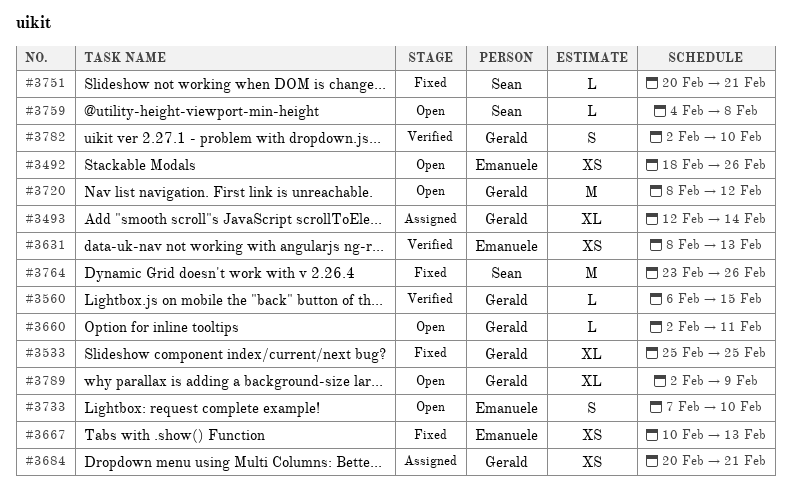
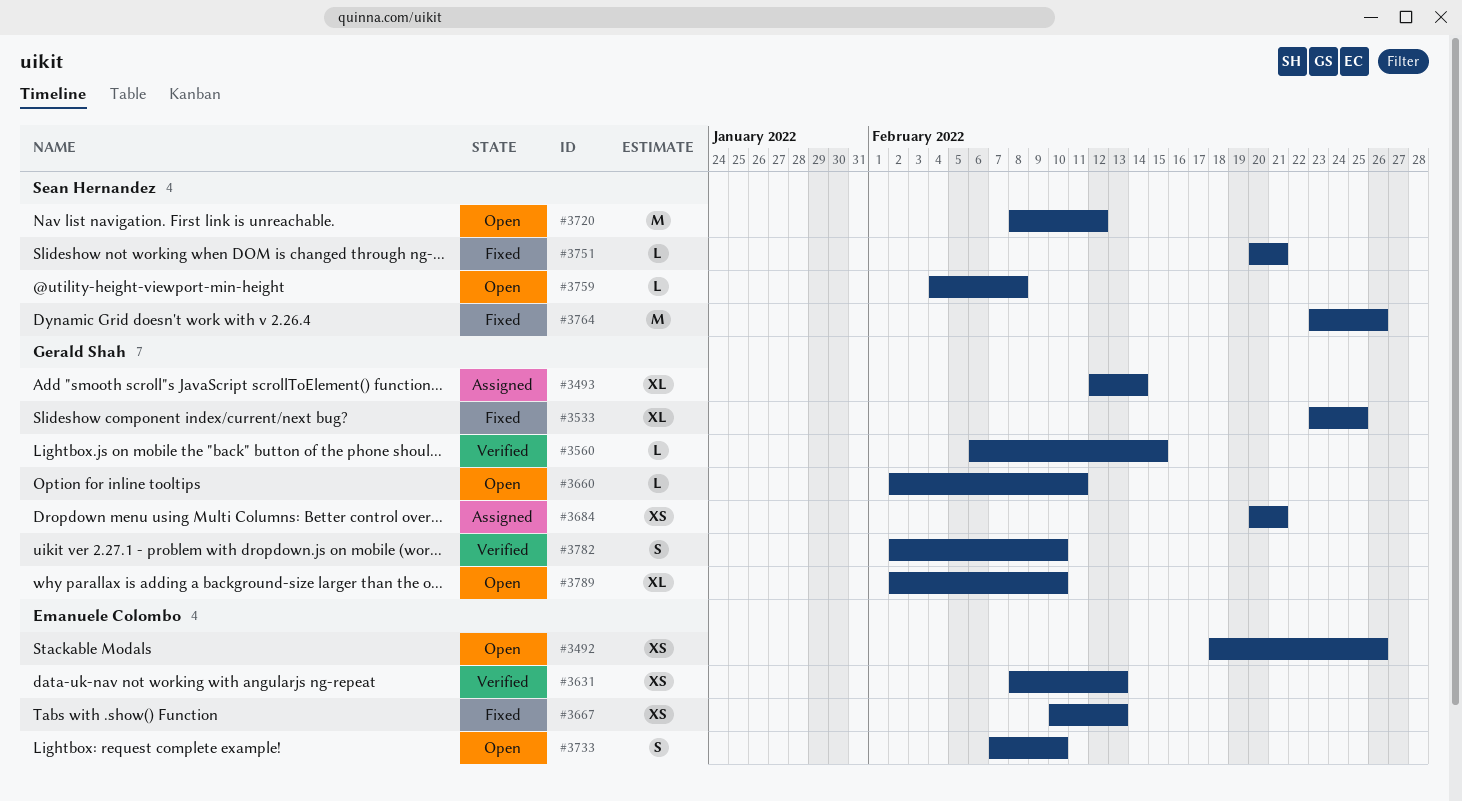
#3533, start: Feb 25 -> Feb 23
#3720, owner: Gerald Shah -> Sean Hernandez
#3789, due: Feb 9 -> Feb 10

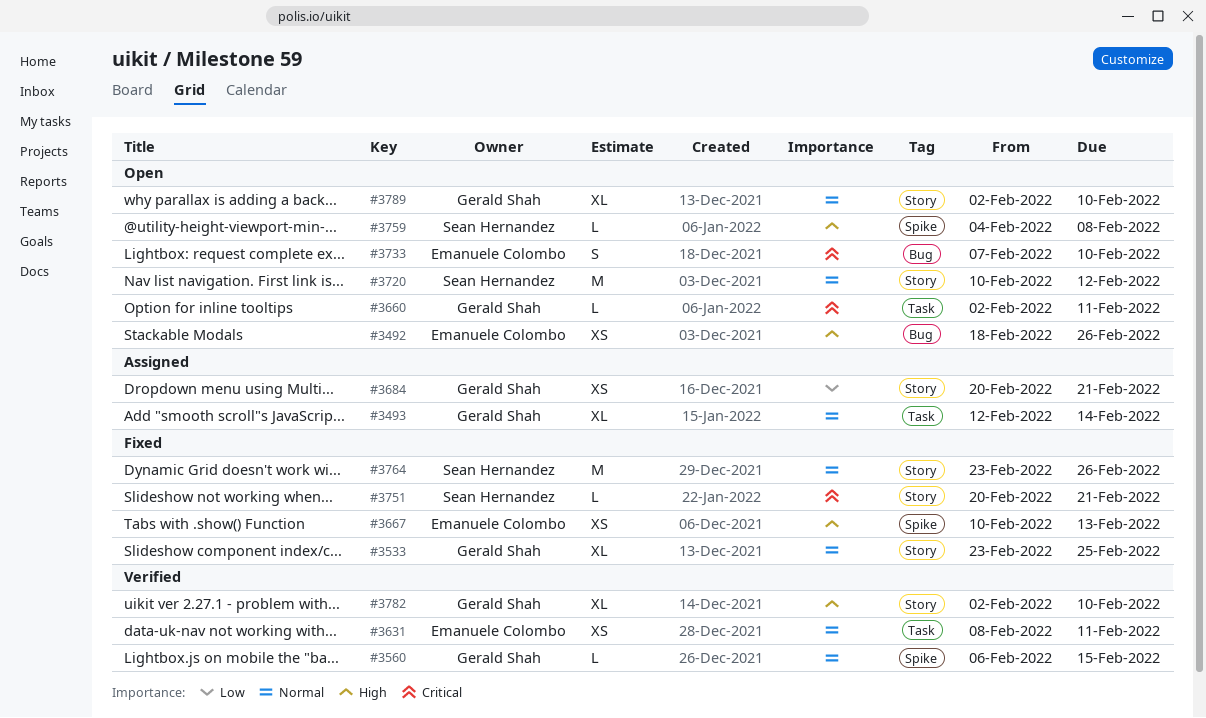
#3631, due: Feb 13 -> Feb 11
#3720, start: Feb 8 -> Feb 10
#3782, estimate: S -> XL

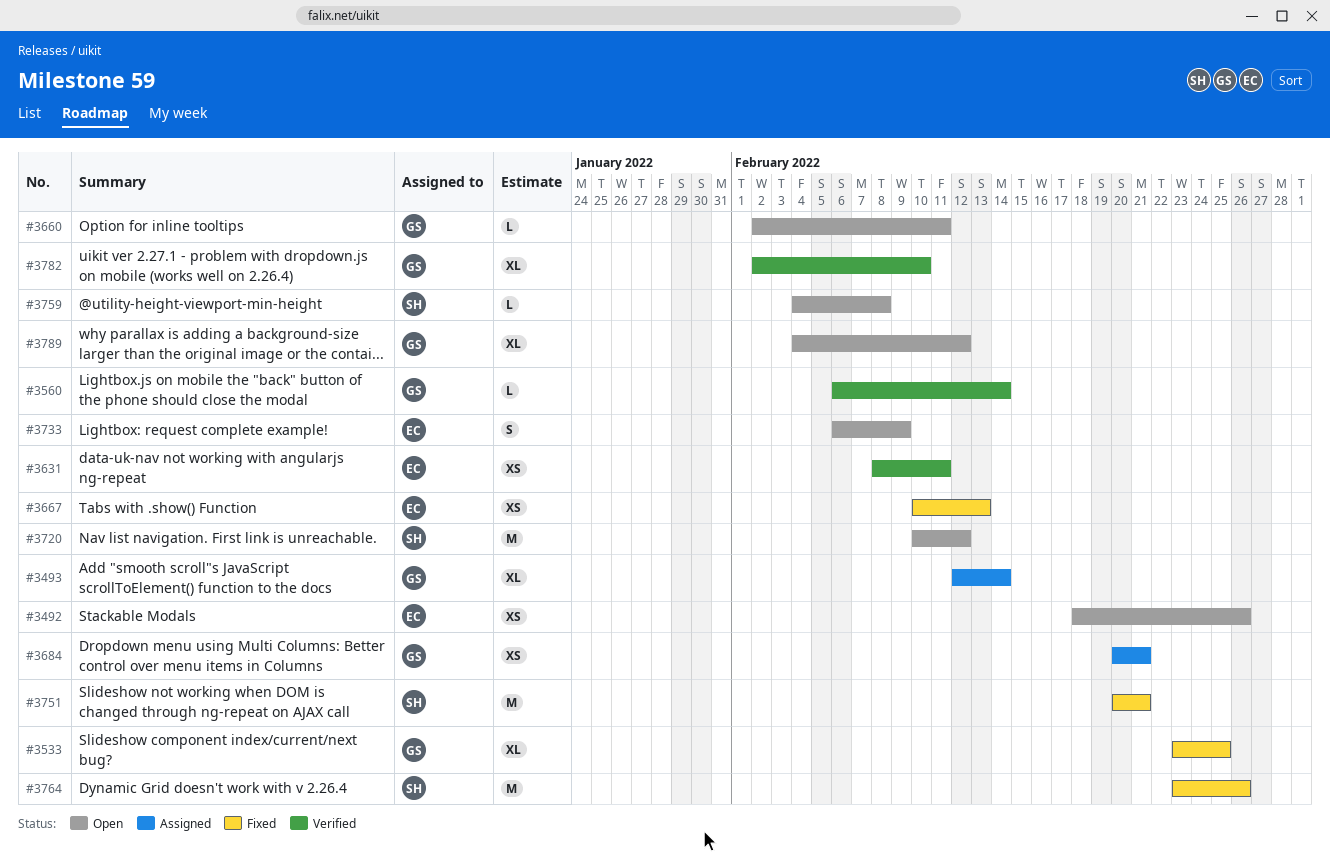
#3560, due: Feb 15 -> Feb 14
#3733, start: Feb 7 -> Feb 6
#3733, due: Feb 10 -> Feb 9
#3751, estimate: L -> M
#3789, start: Feb 2 -> Feb 4
#3789, due: Feb 10 -> Feb 12

